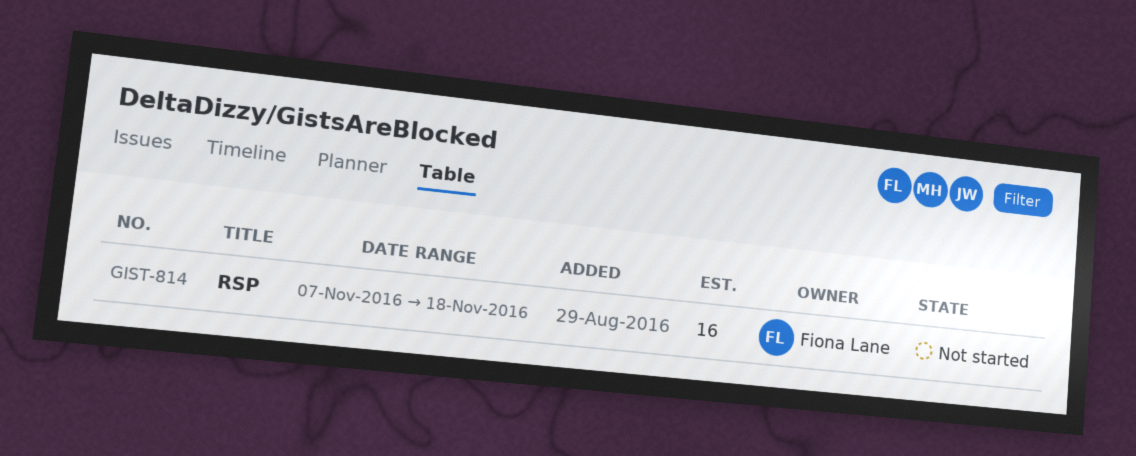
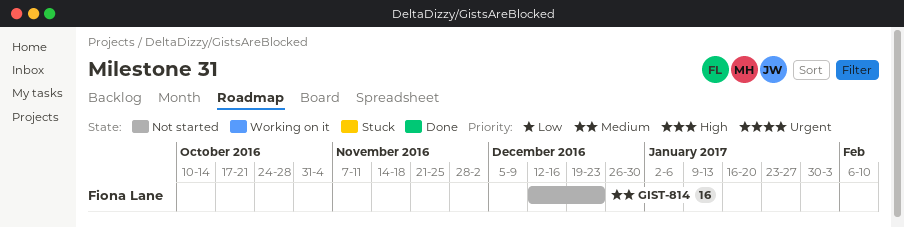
GIST-814, start: Nov 7 -> Dec 12
GIST-814, due: Nov 18 -> Dec 23

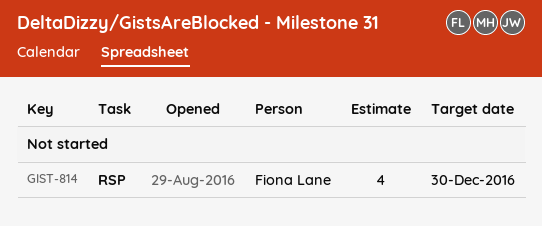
GIST-814, estimate: 16 -> 4
GIST-814, due: Dec 23 -> Dec 30

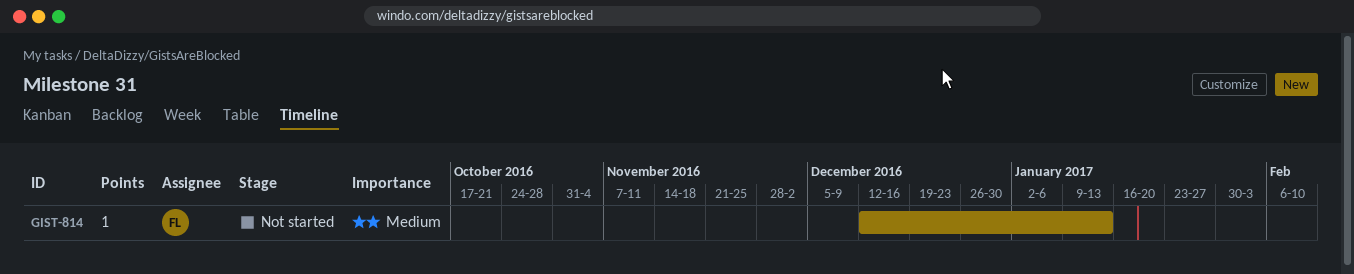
GIST-814, estimate: 4 -> 1
GIST-814, due: Dec 30 -> Jan 13

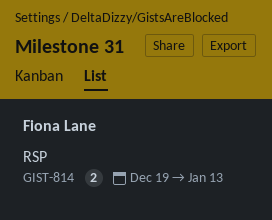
GIST-814, estimate: 1 -> 2
GIST-814, start: Dec 12 -> Dec 19

